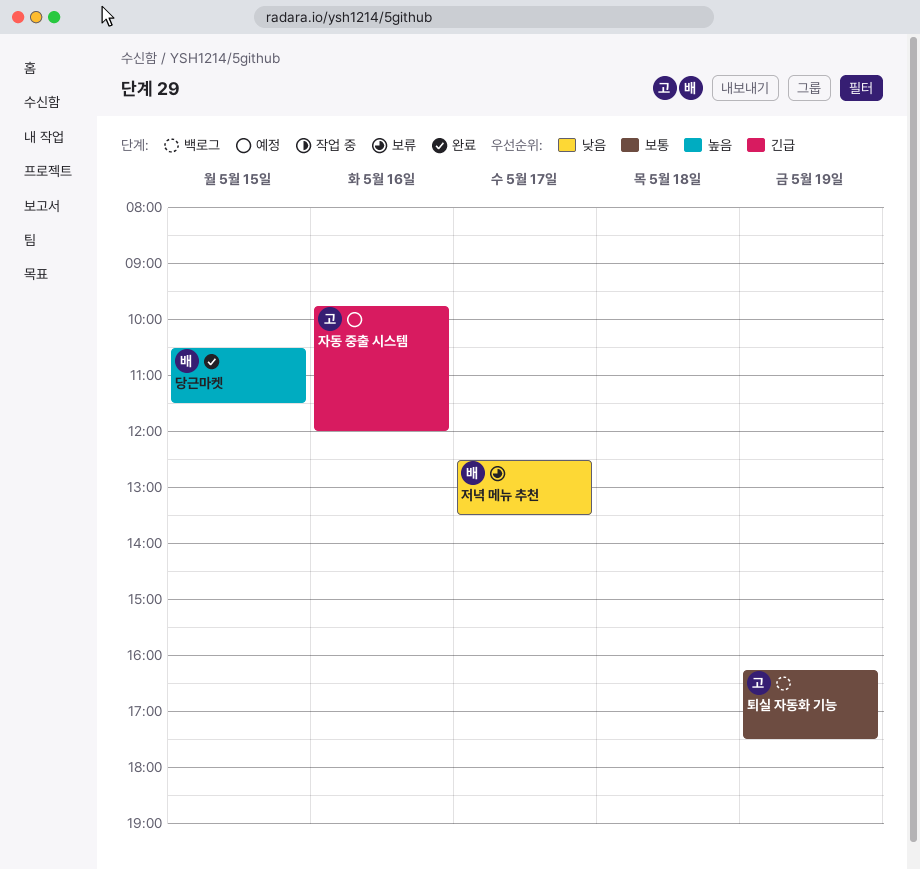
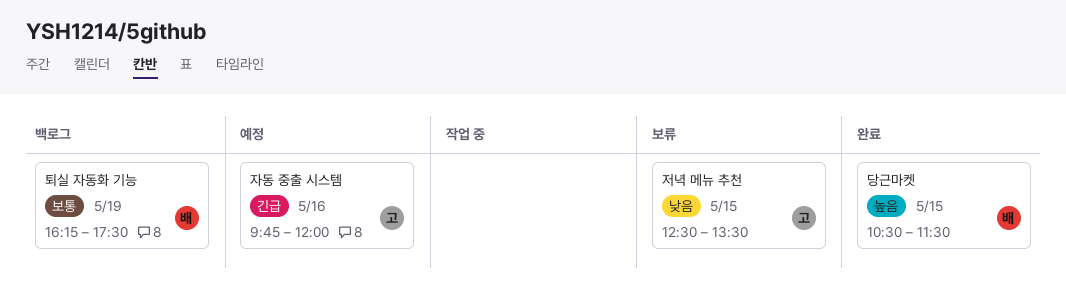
저녁 메뉴 추천, owner: 배 -> 고
저녁 메뉴 추천, day: May 17 -> May 15
퇴실 자동화 기능, owner: 고 -> 배

